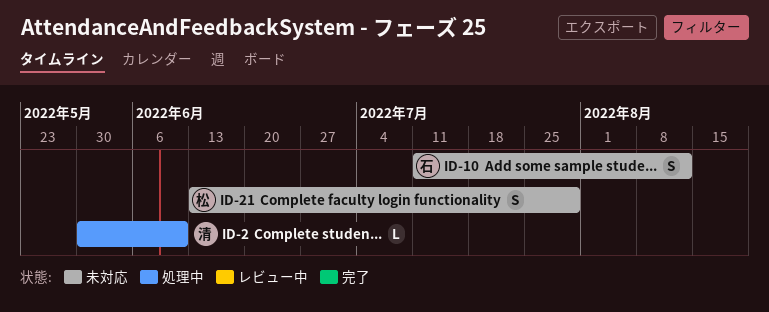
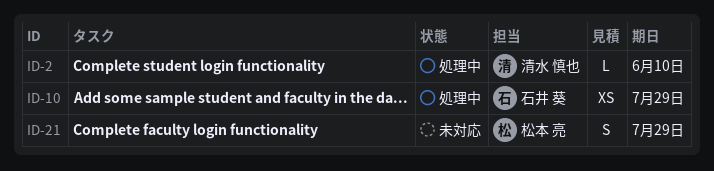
ID-10, status: 未対応 -> 処理中
ID-10, estimate: S -> XS
ID-10, due: Aug 12 -> Jul 29

